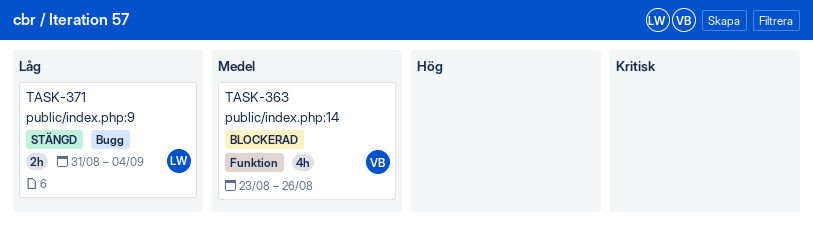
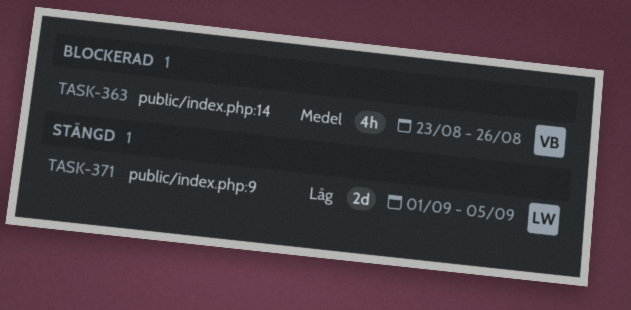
TASK-371, estimate: 2h -> 2d
TASK-371, start: Aug 31 -> Sep 1
TASK-371, due: Sep 4 -> Sep 5

